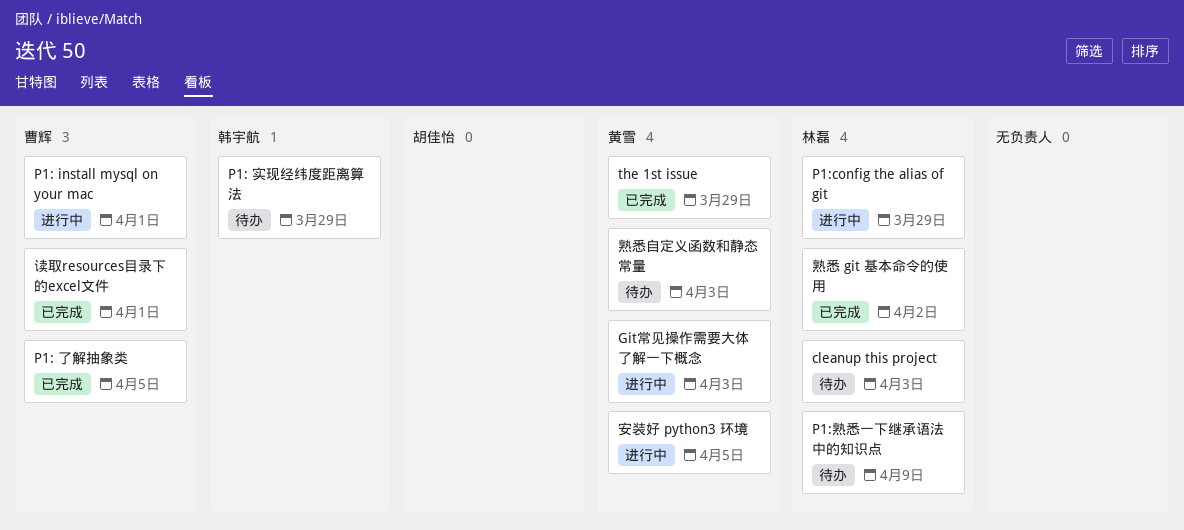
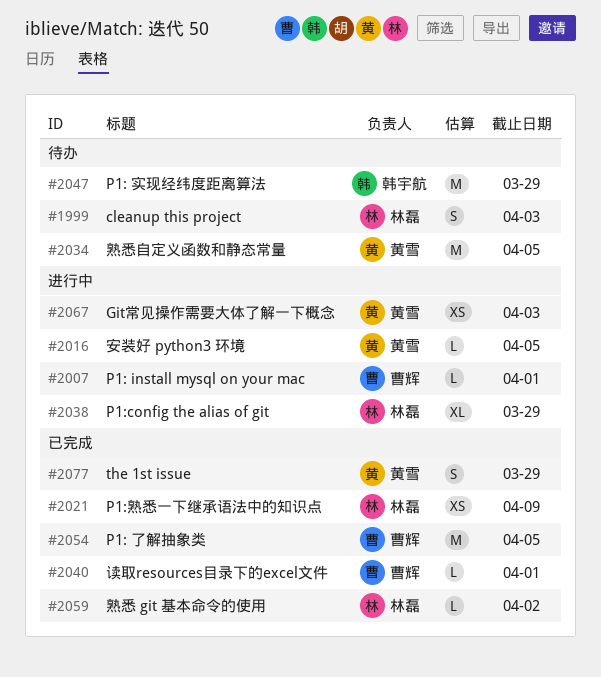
P1:熟悉一下继承语法中的知识点, status: 待办 -> 已完成
熟悉自定义函数和静态常量, due: Apr 3 -> Apr 5

